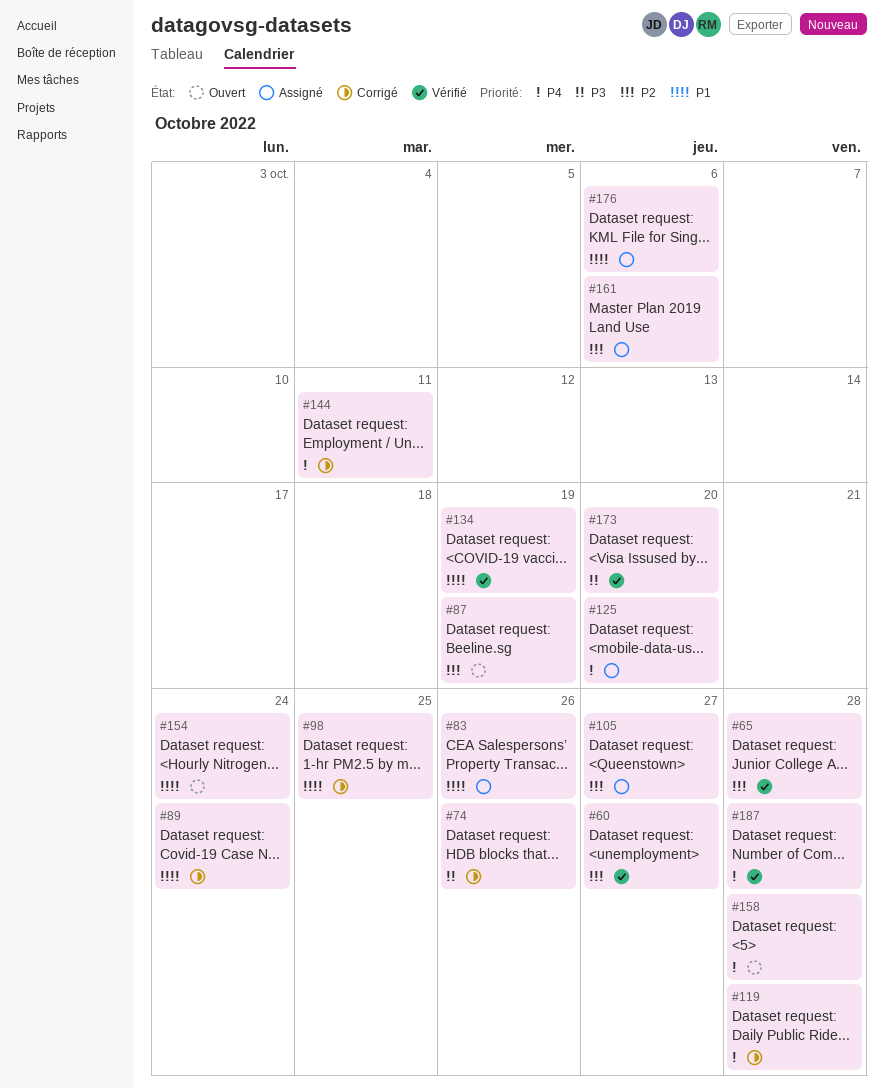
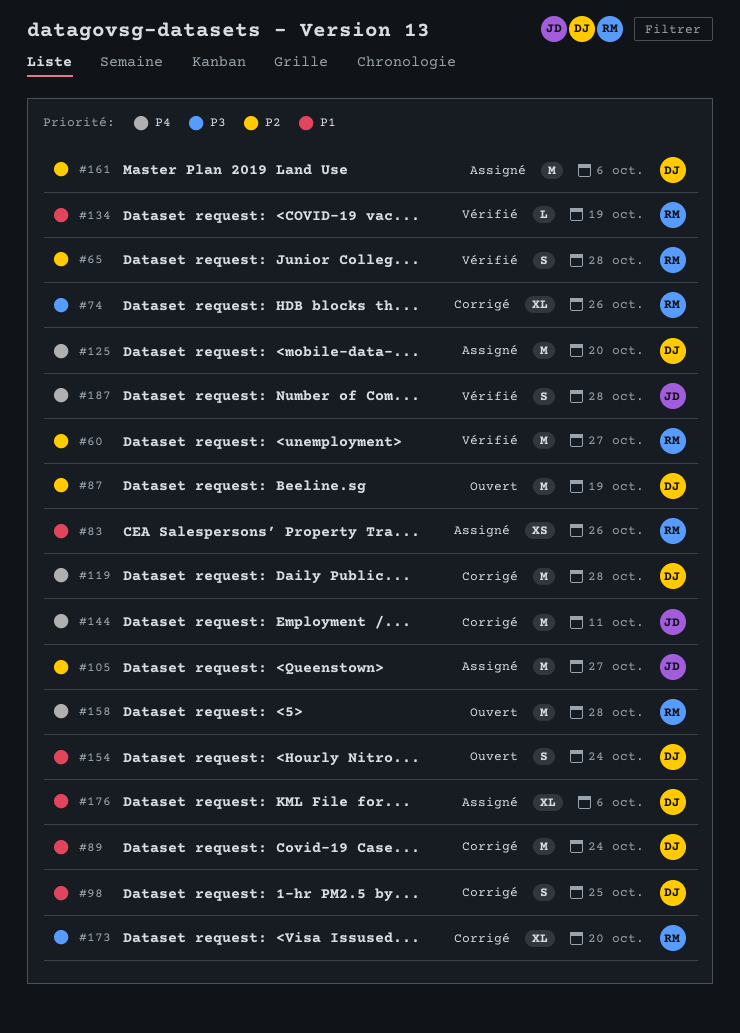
#173, status: Vérifié -> Corrigé

